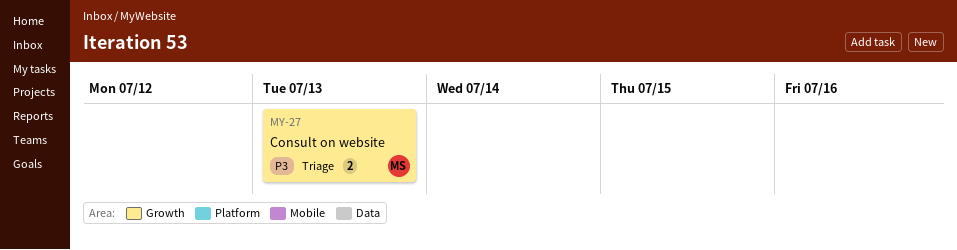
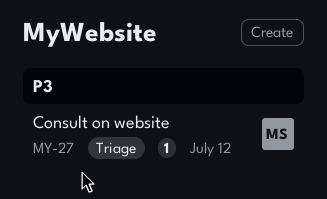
MY-27, estimate: 2 -> 1
MY-27, due: Jul 13 -> Jul 12

